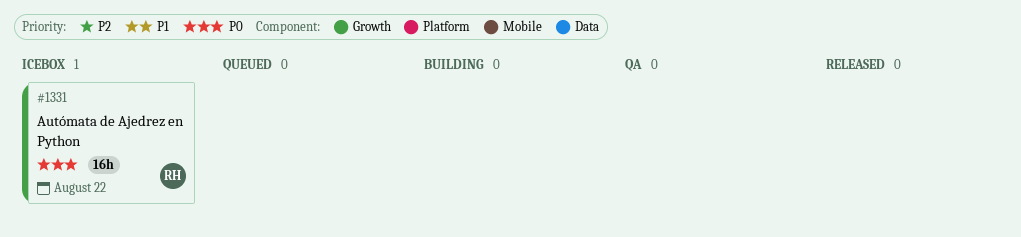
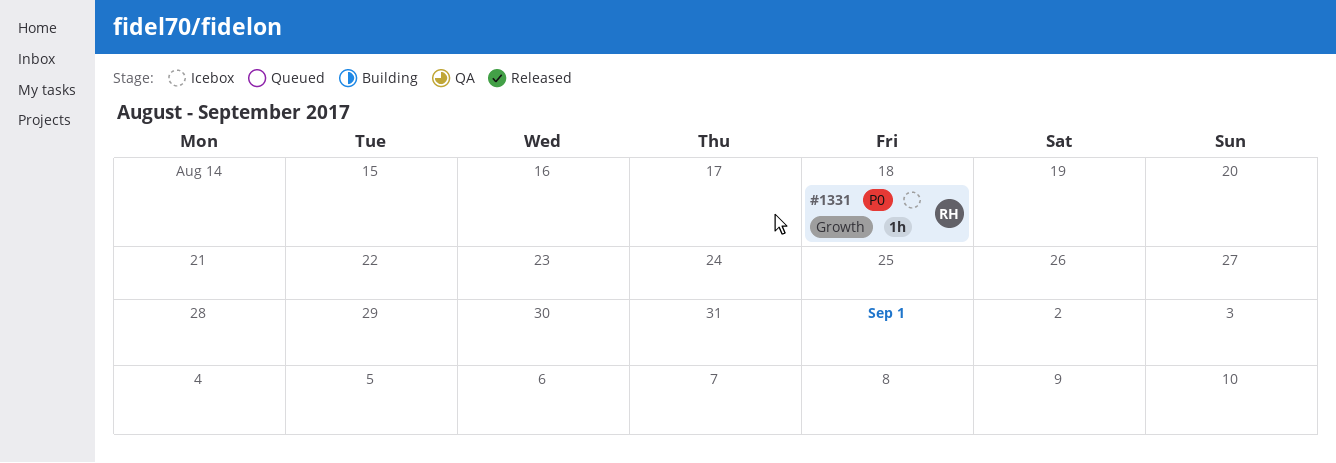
#1331, estimate: 16h -> 1h
#1331, due: Aug 22 -> Aug 18

